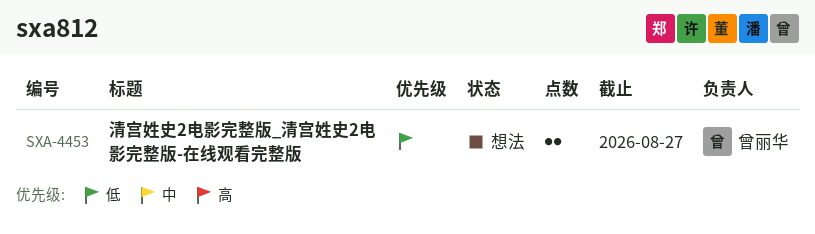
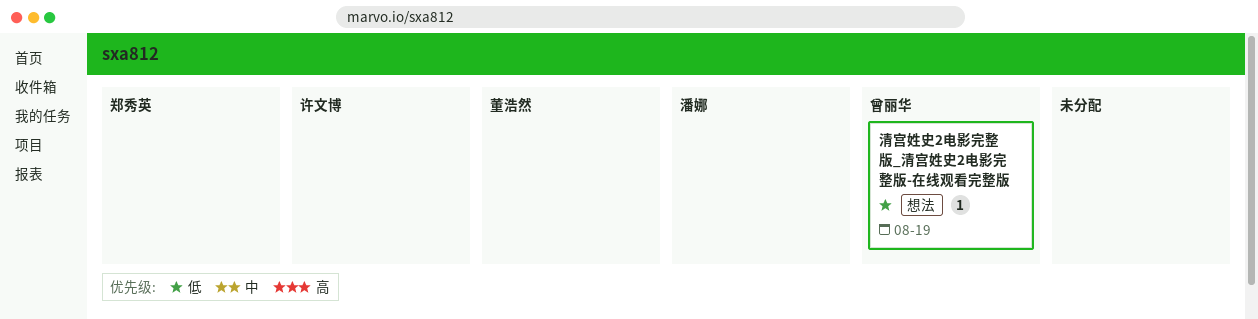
清宫姓史2电影完整版_清宫姓史2电影完整版-在线观看完整版, estimate: 2 -> 1
清宫姓史2电影完整版_清宫姓史2电影完整版-在线观看完整版, due: Aug 27 -> Aug 19

